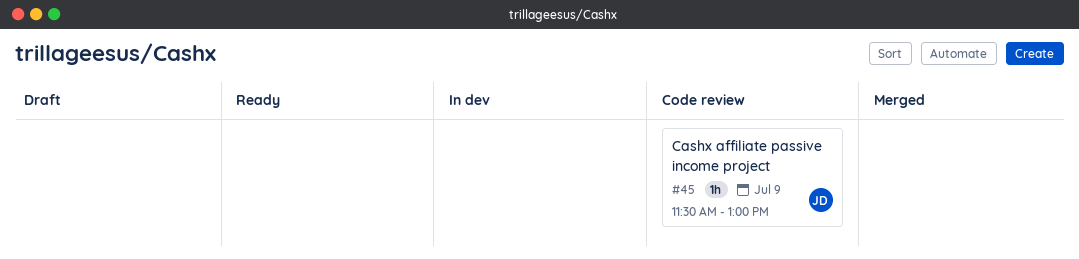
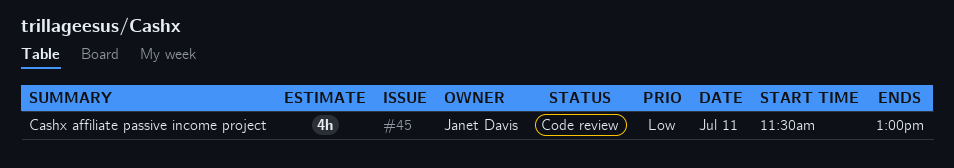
#45, estimate: 1h -> 4h
#45, day: Jul 9 -> Jul 11

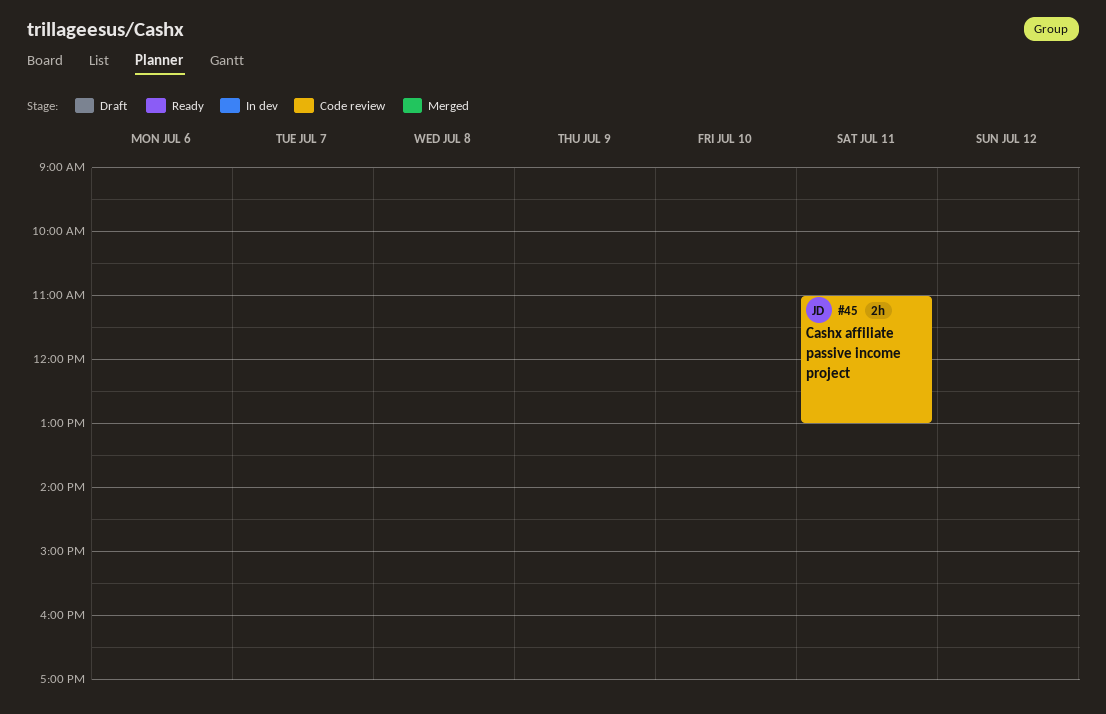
#45, estimate: 4h -> 2h
#45, begins: 11:30 -> 11:00

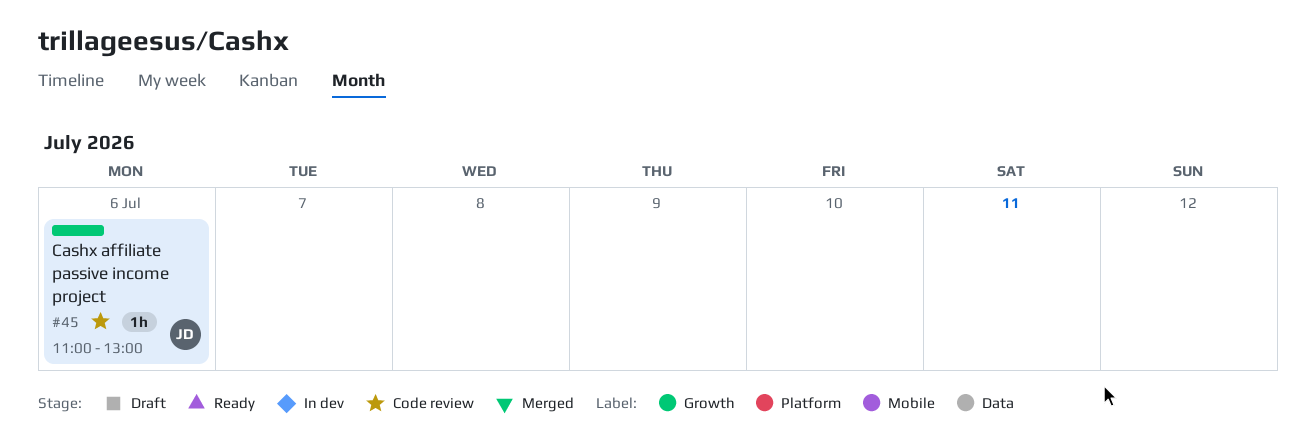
#45, estimate: 2h -> 1h
#45, day: Jul 11 -> Jul 6

